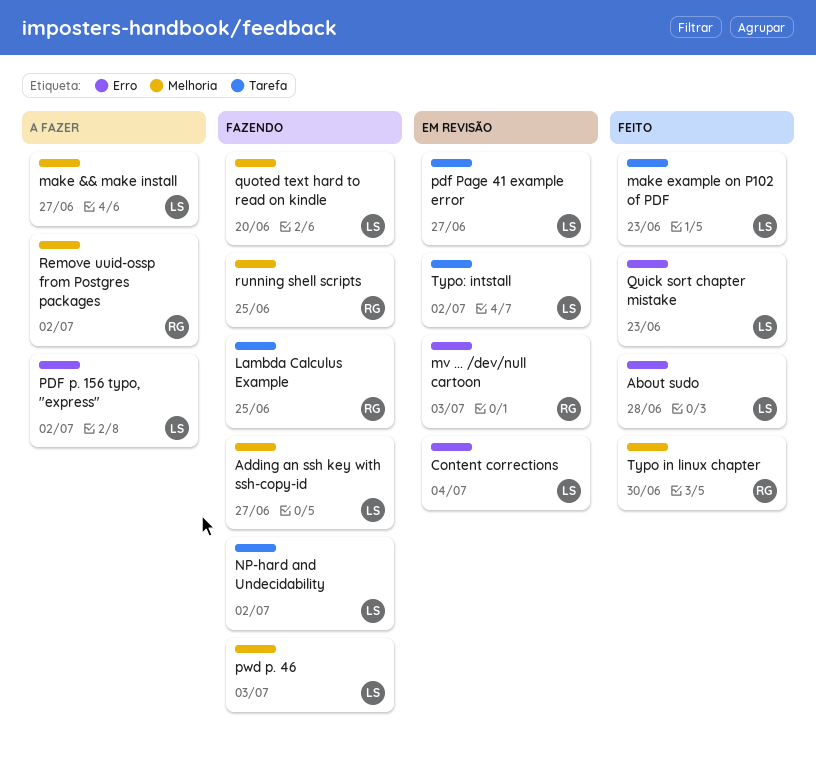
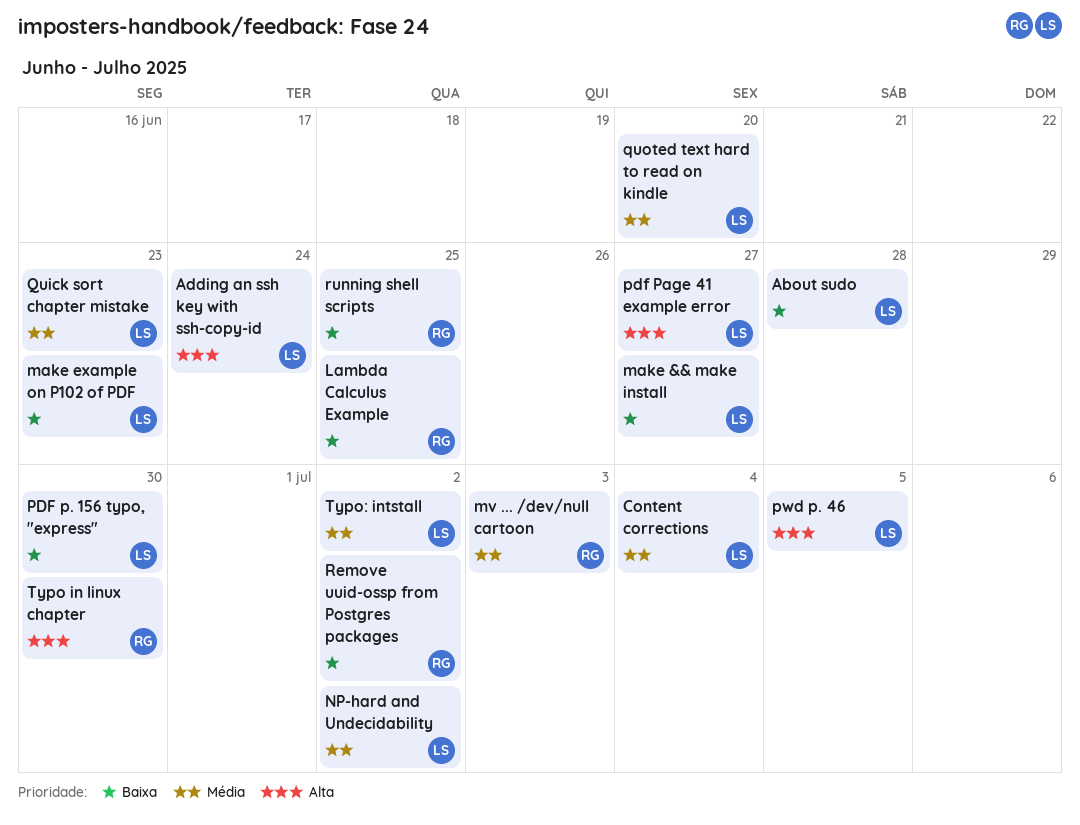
Adding an ssh key with ssh-copy-id, due: Jun 27 -> Jun 24
PDF p. 156 typo, "express", due: Jul 2 -> Jun 30
pwd p. 46, due: Jul 3 -> Jul 5

